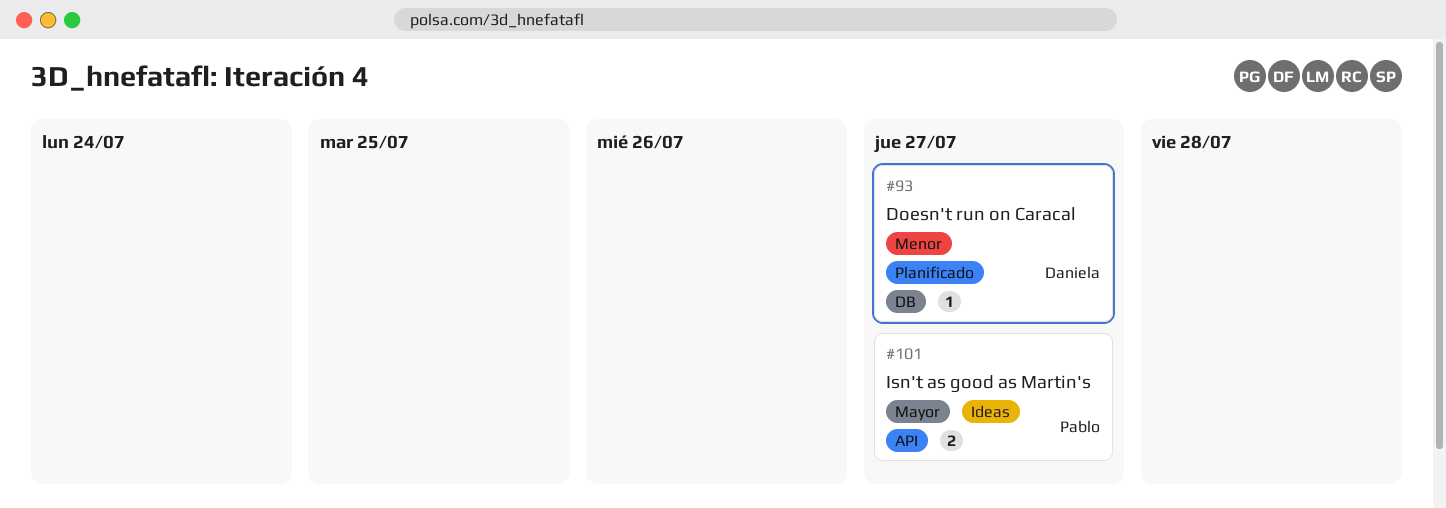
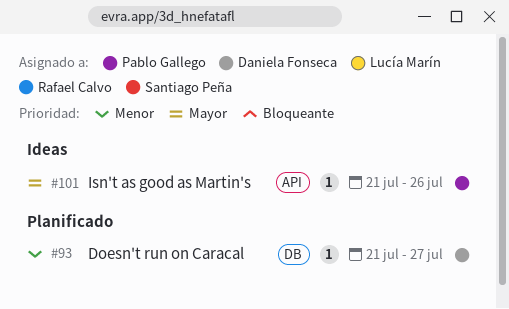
#101, estimate: 2 -> 1
#101, due: Jul 27 -> Jul 26

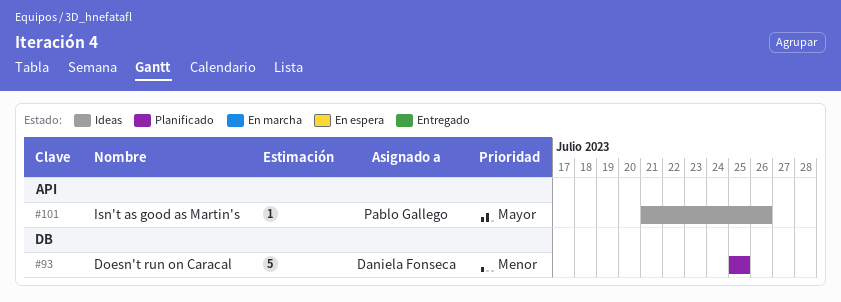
#93, estimate: 1 -> 5
#93, start: Jul 21 -> Jul 25
#93, due: Jul 27 -> Jul 25

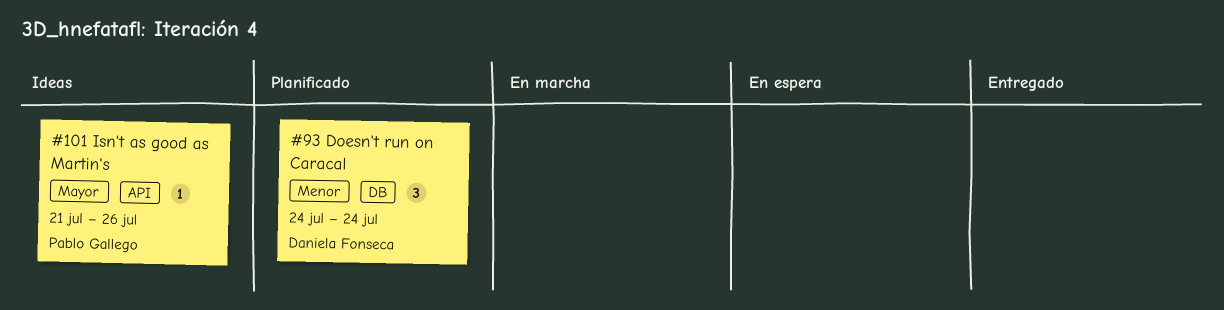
#93, estimate: 5 -> 3
#93, start: Jul 25 -> Jul 24
#93, due: Jul 25 -> Jul 24

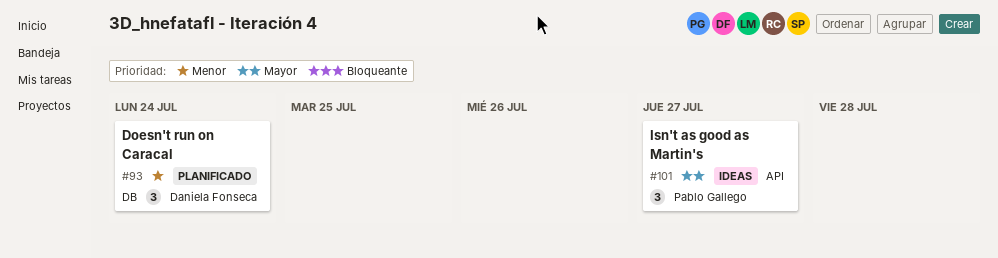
#101, estimate: 1 -> 3
#101, due: Jul 26 -> Jul 27

